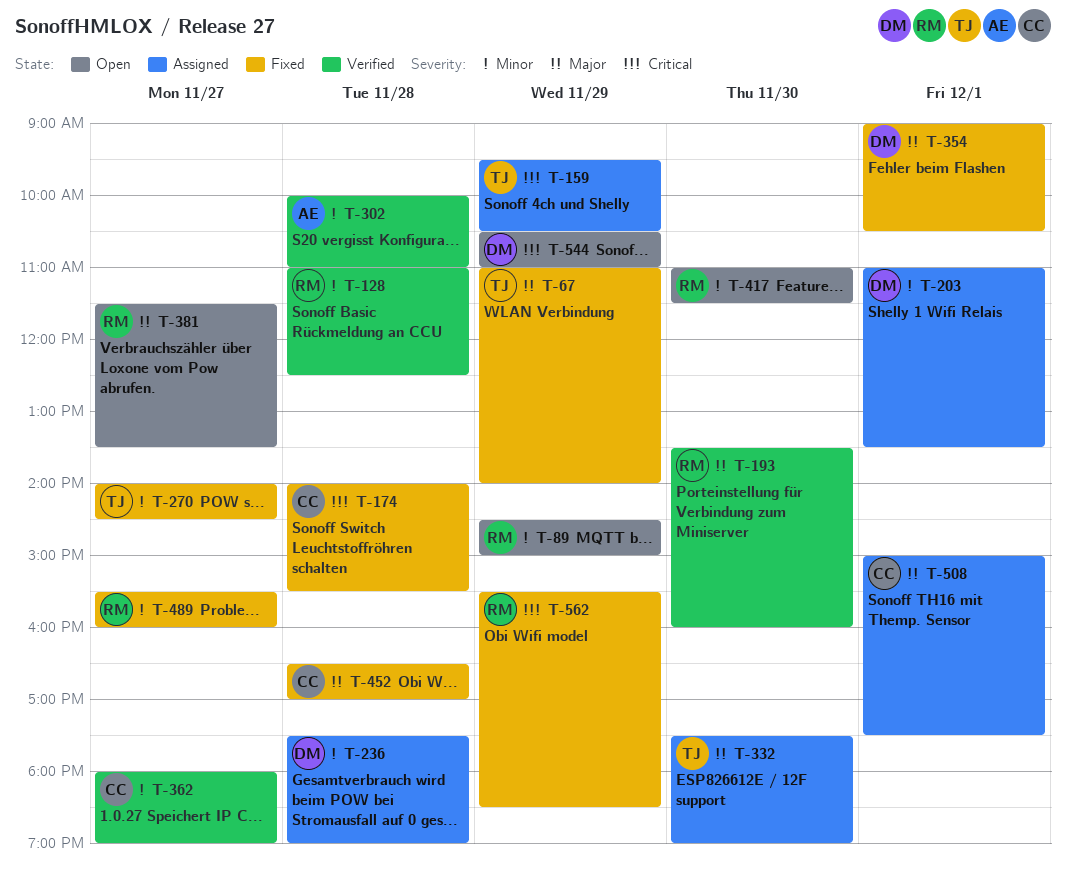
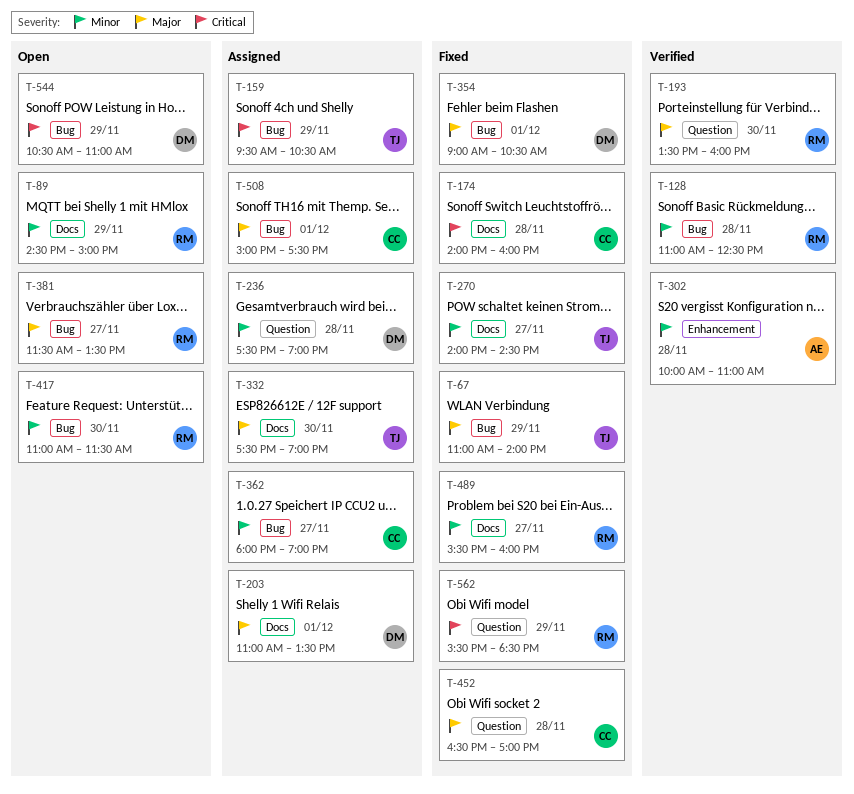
T-174, ends: 15:30 -> 16:00
T-203, priority: Minor -> Major
T-362, status: Verified -> Assigned

